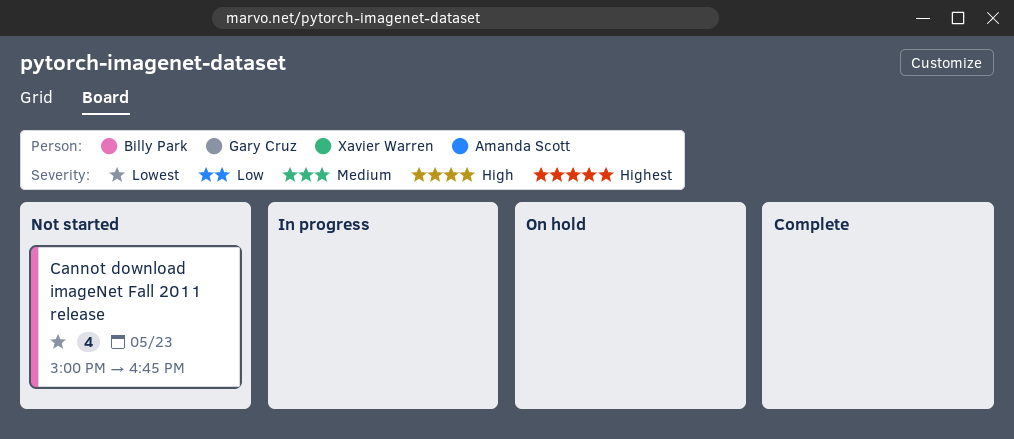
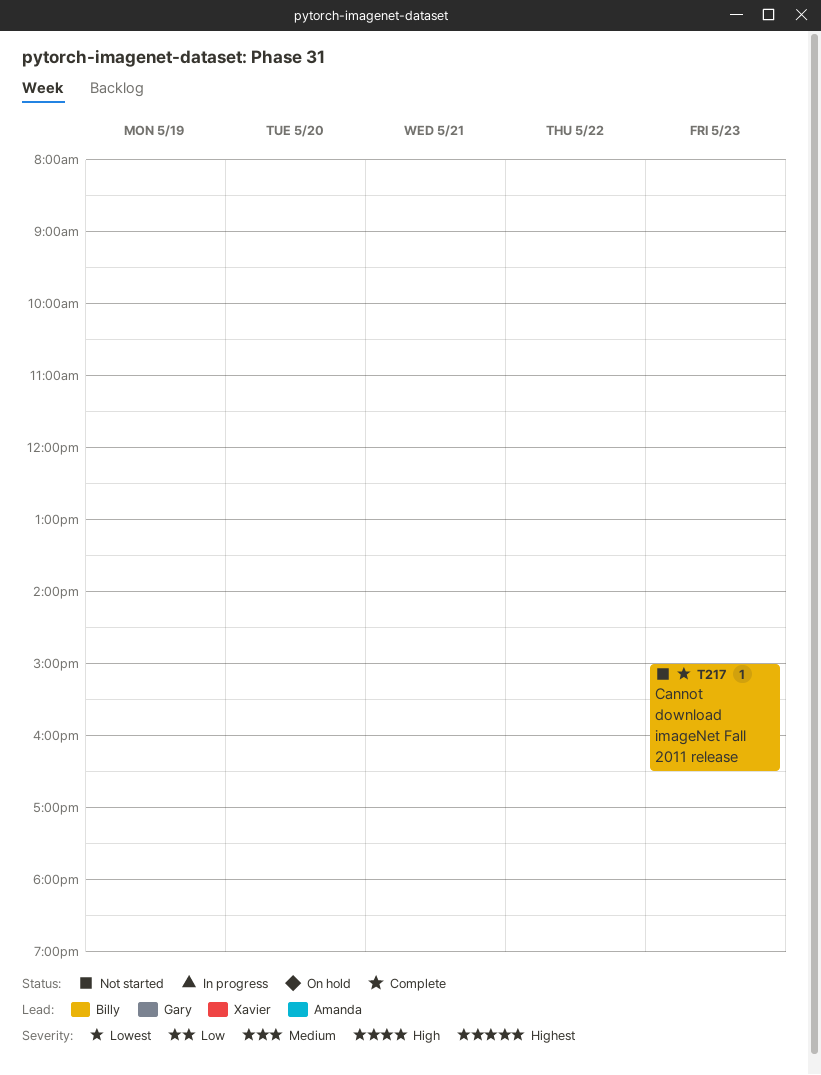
Cannot download imageNet Fall 2011 release, estimate: 4 -> 1
Cannot download imageNet Fall 2011 release, ends: 16:45 -> 16:30

